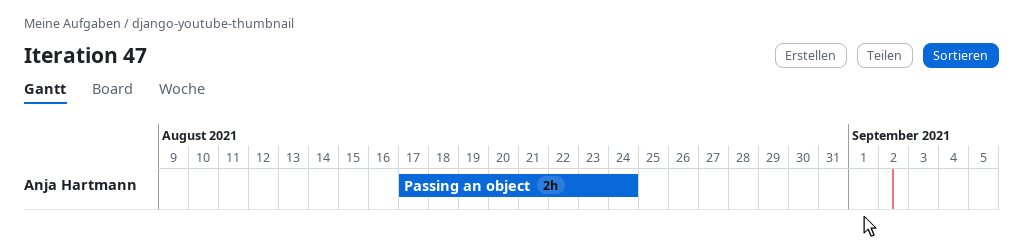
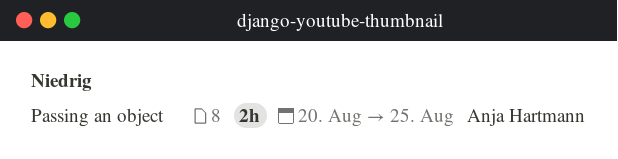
Passing an object, start: Aug 17 -> Aug 20
Passing an object, due: Aug 24 -> Aug 25

